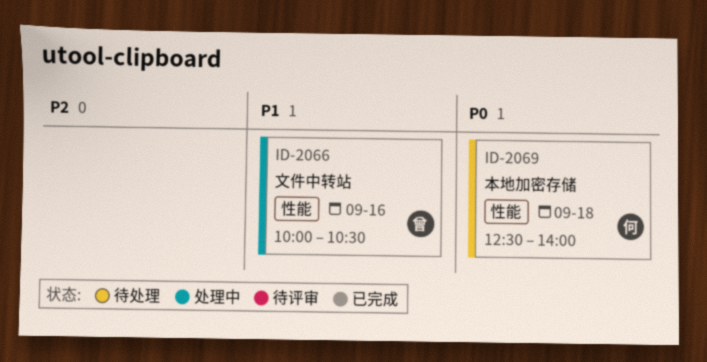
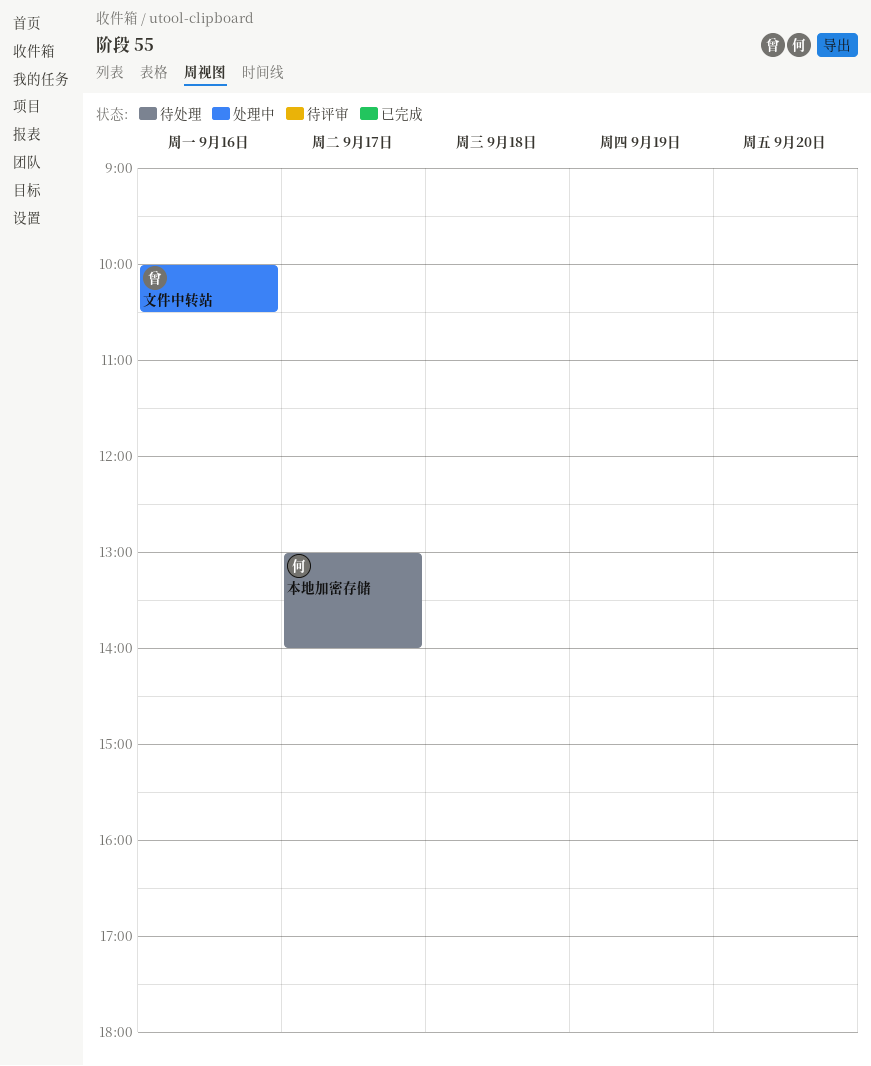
本地加密存储, day: Sep 18 -> Sep 17
本地加密存储, begins: 12:30 -> 13:00

